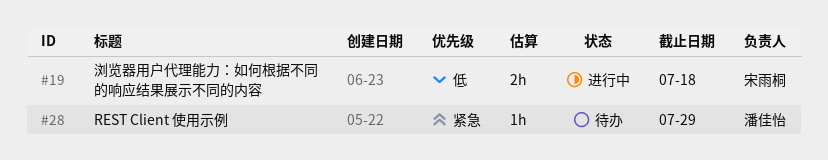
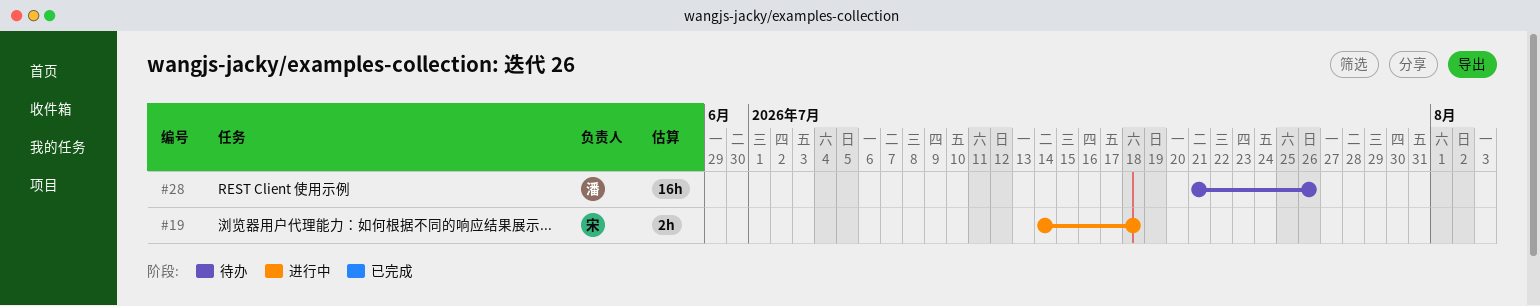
#28, estimate: 1h -> 16h
#28, due: Jul 29 -> Jul 26

